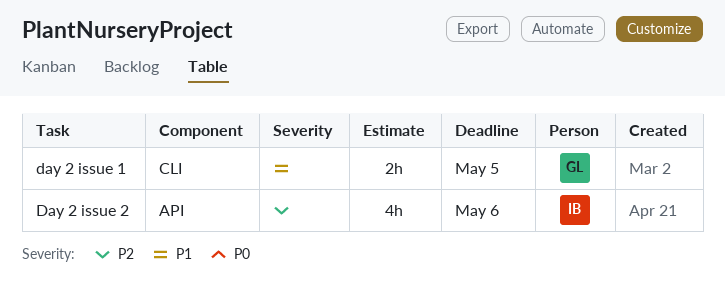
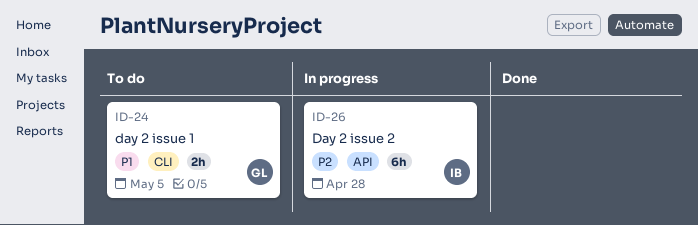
Day 2 issue 2, estimate: 4h -> 6h
Day 2 issue 2, due: May 6 -> Apr 28

